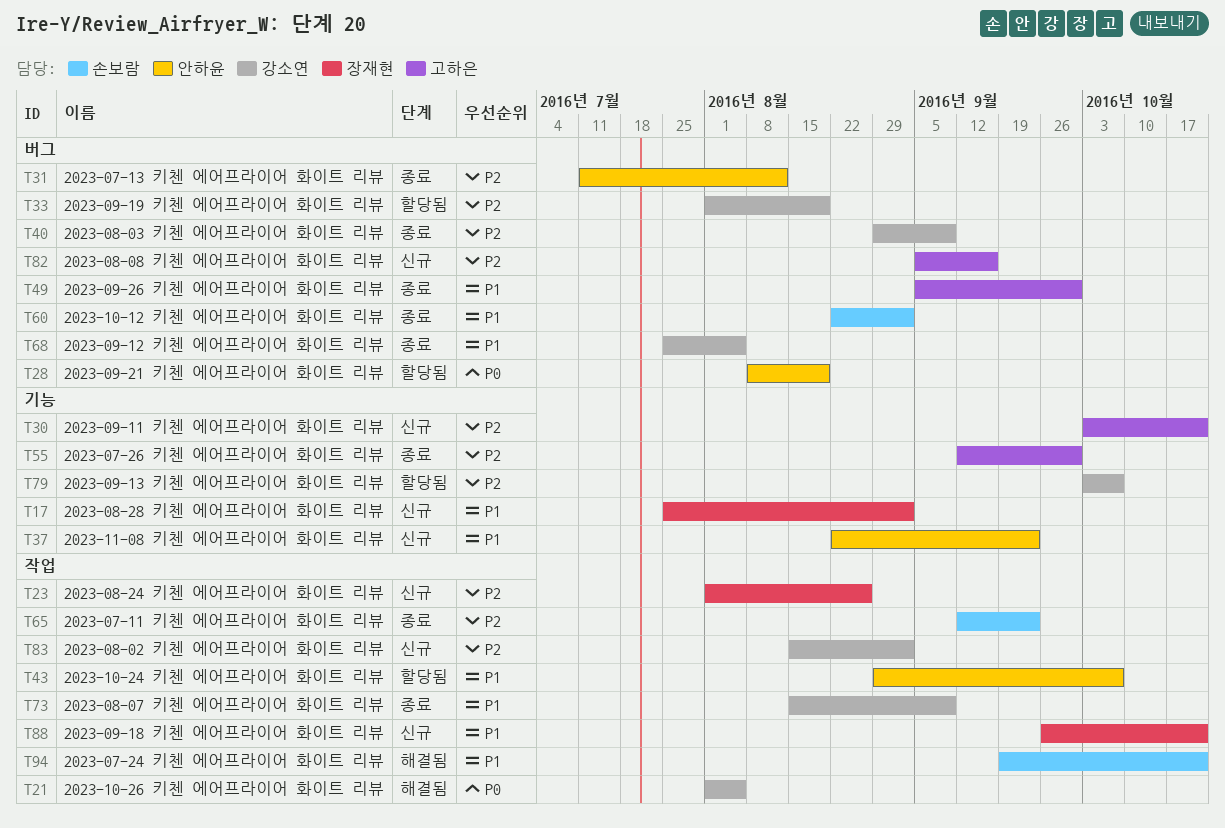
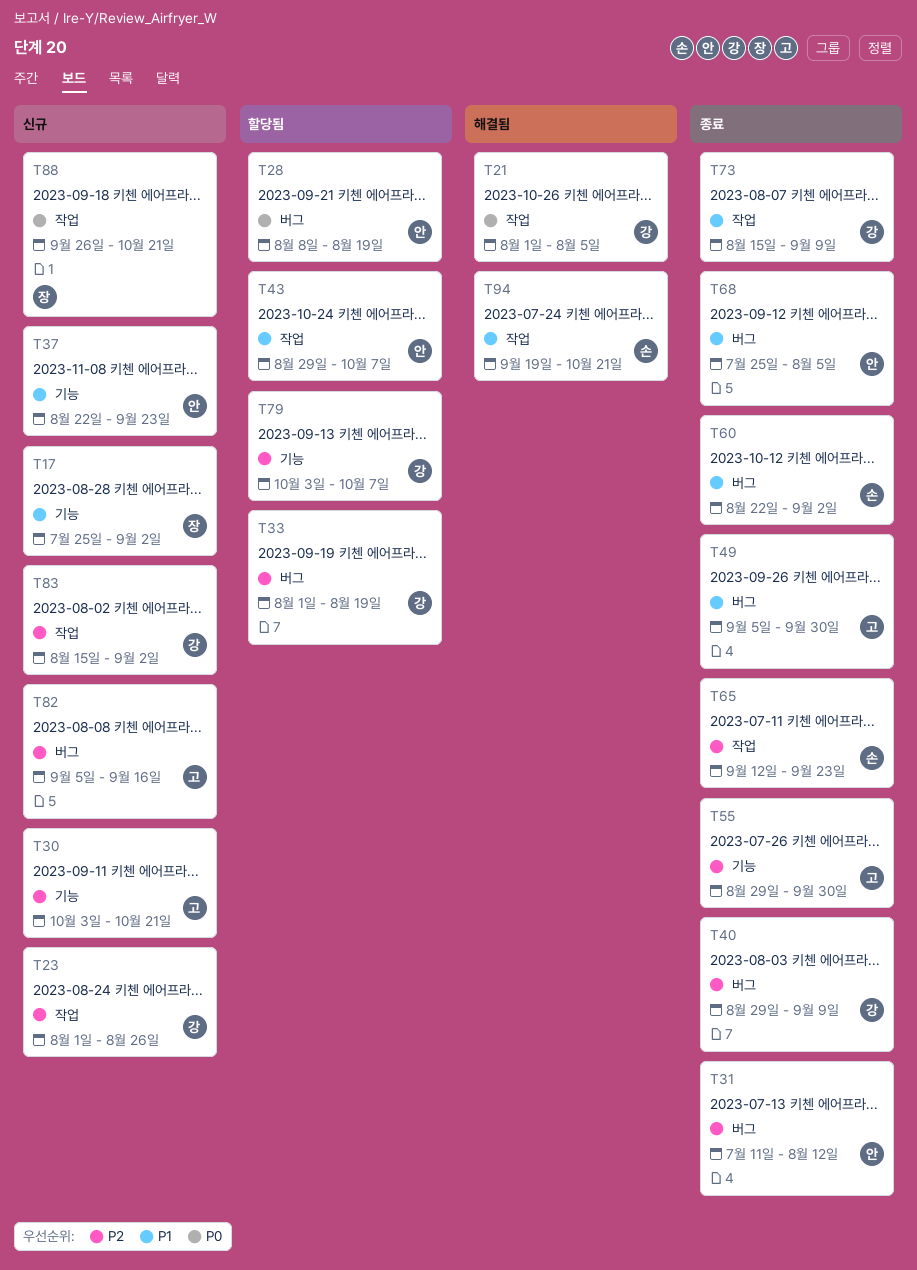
T23, owner: 장재현 -> 강소연
T55, start: Sep 12 -> Aug 29
T68, owner: 강소연 -> 안하윤
T88, priority: P1 -> P0

